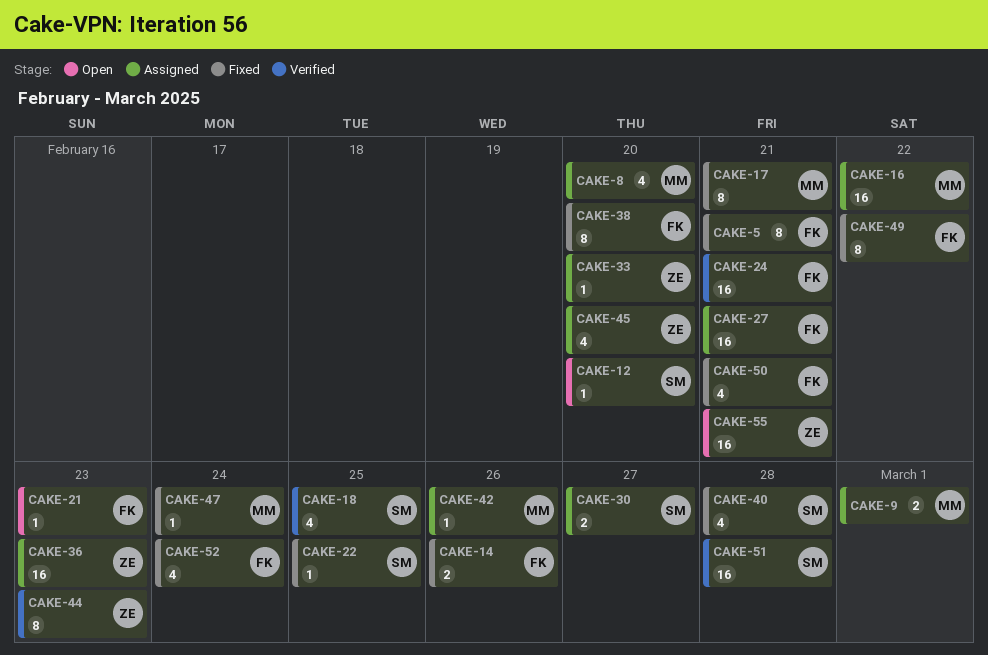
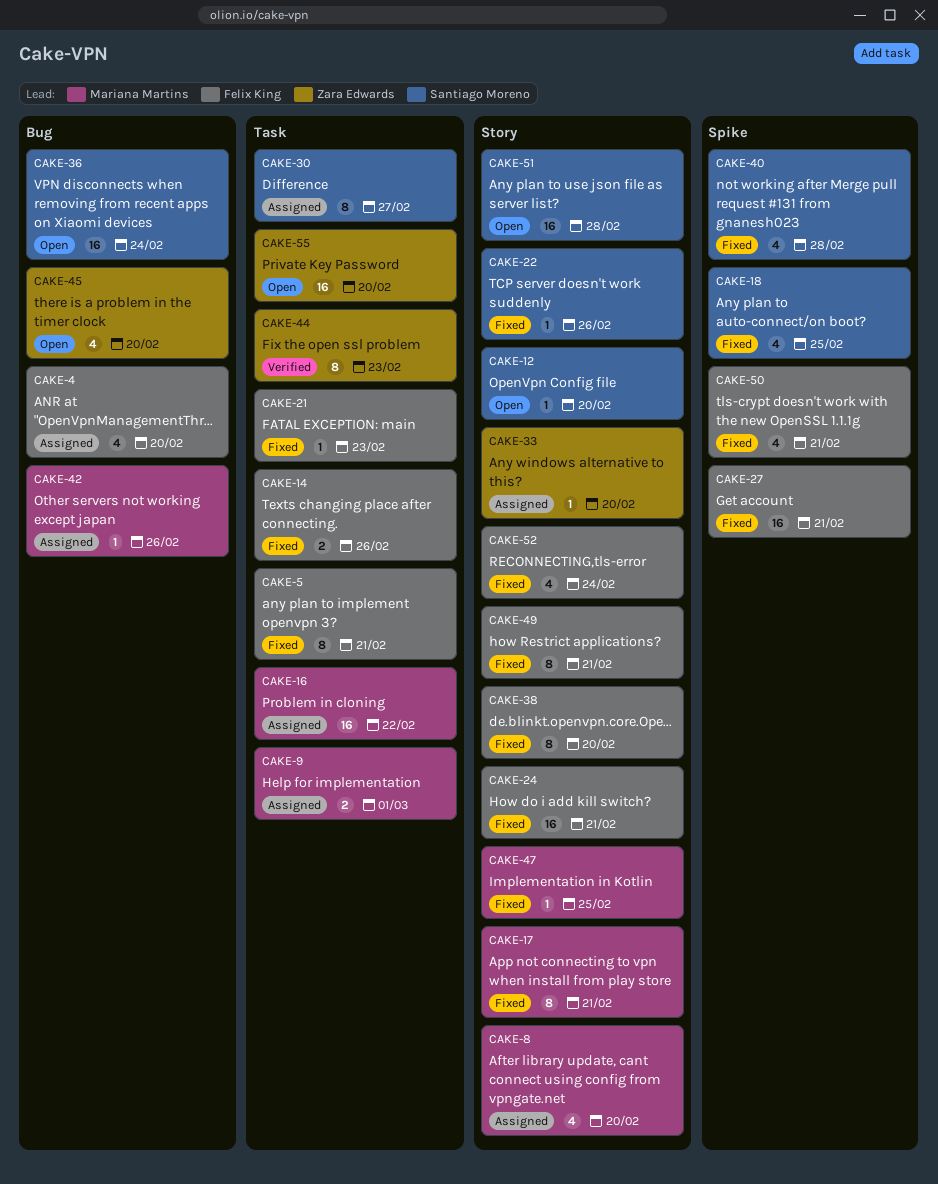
CAKE-4: none -> present
CAKE-18, status: Verified -> Fixed
CAKE-21, status: Open -> Fixed
CAKE-22, due: Feb 25 -> Feb 26
CAKE-24, status: Verified -> Fixed
CAKE-27, status: Assigned -> Fixed
CAKE-30, estimate: 2 -> 8
CAKE-36, status: Assigned -> Open
CAKE-36, owner: Zara Edwards -> Santiago Moreno
CAKE-36, due: Feb 23 -> Feb 24
CAKE-45, status: Assigned -> Open
CAKE-47, due: Feb 24 -> Feb 25
CAKE-49, due: Feb 22 -> Feb 21
CAKE-51, status: Verified -> Open
CAKE-55, due: Feb 21 -> Feb 20

